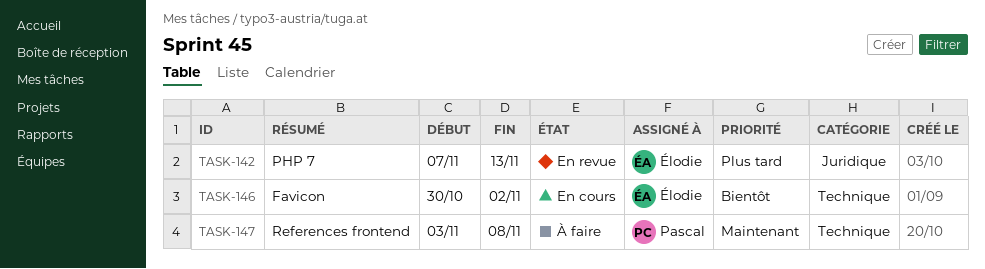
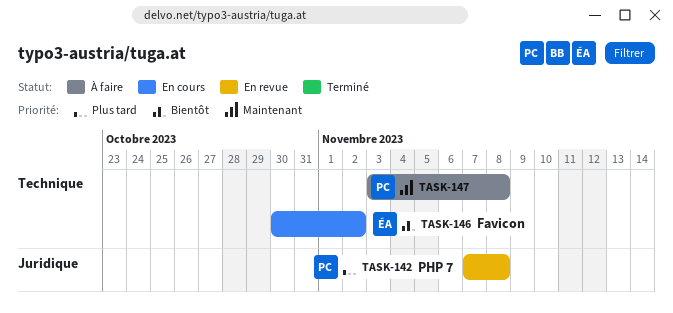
TASK-142, owner: Élodie -> Pascal
TASK-142, due: Nov 13 -> Nov 8

